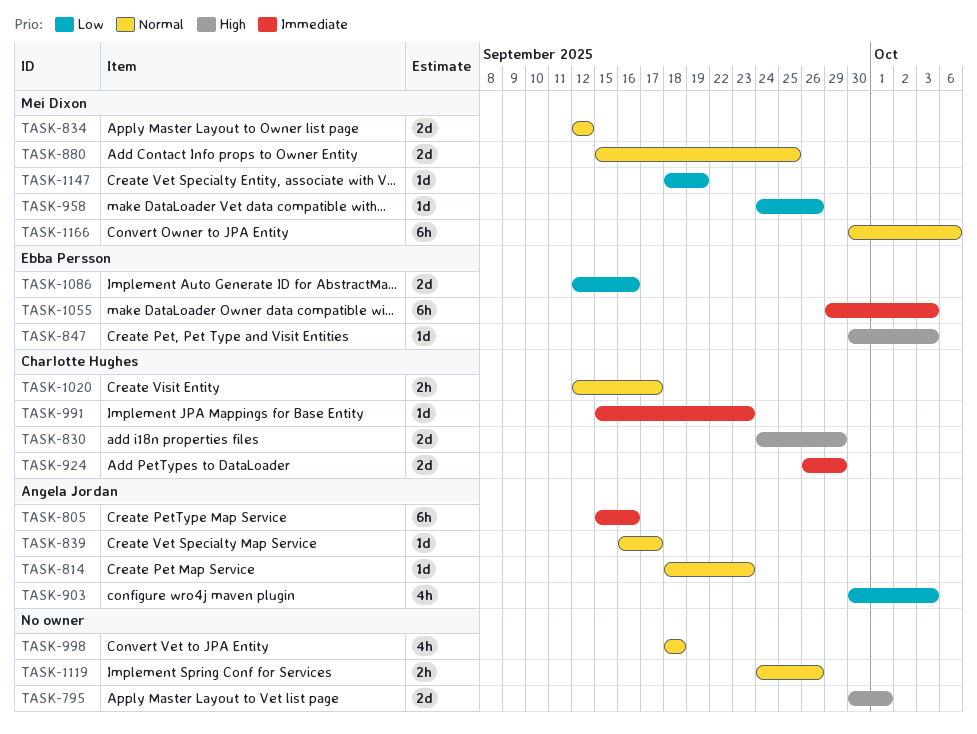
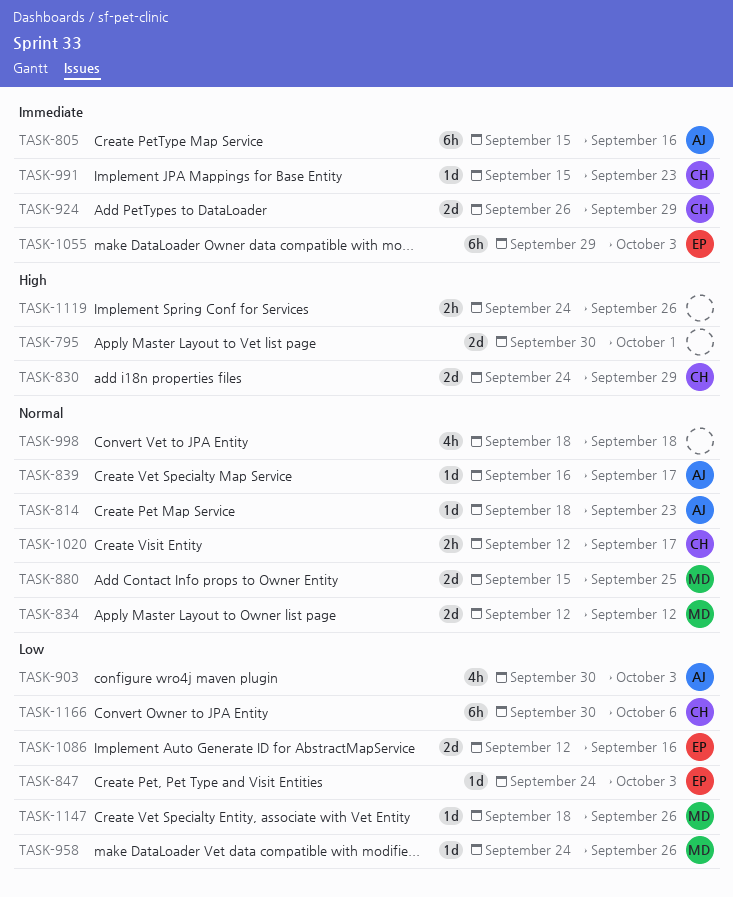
TASK-847, priority: High -> Low
TASK-847, start: Sep 30 -> Sep 24
TASK-1119, priority: Normal -> High
TASK-1147, due: Sep 19 -> Sep 26
TASK-1166, owner: Mei Dixon -> Charlotte Hughes
TASK-1166, priority: Normal -> Low

